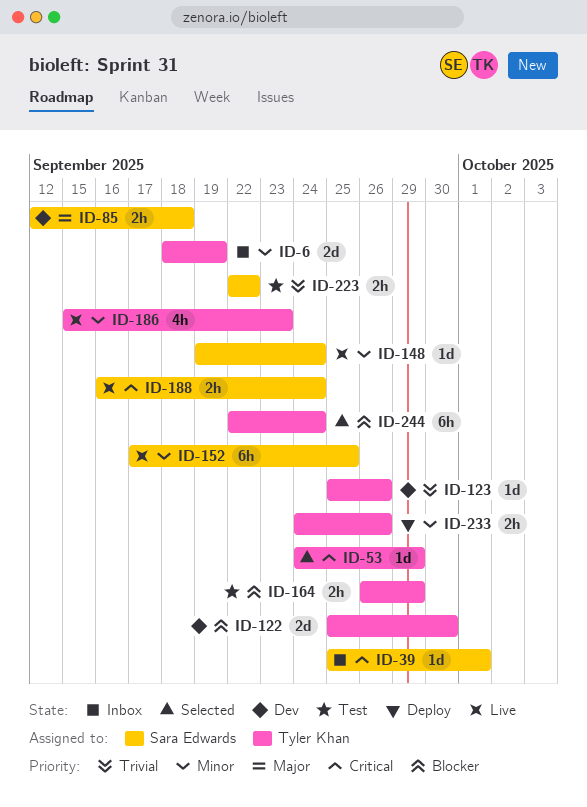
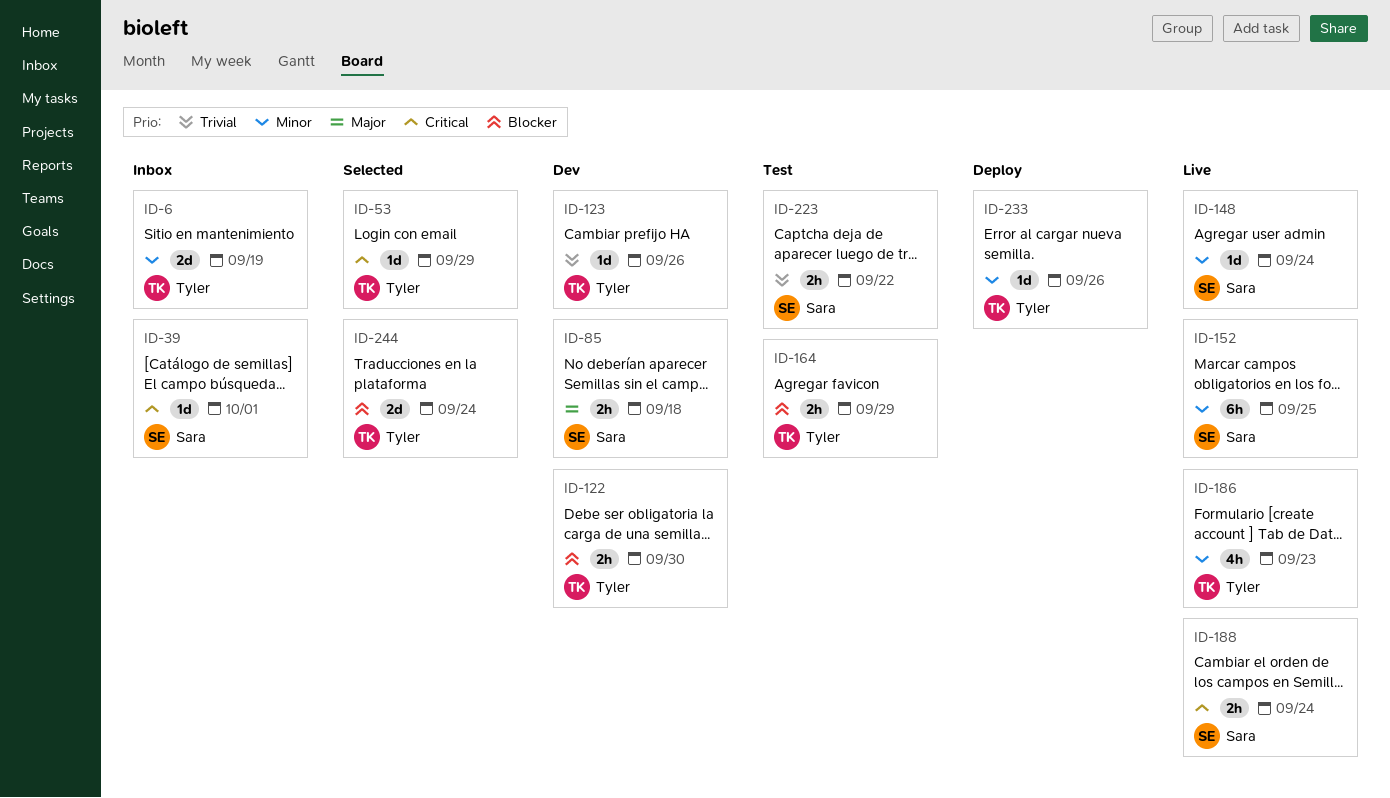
ID-122, estimate: 2d -> 2h
ID-233, estimate: 2h -> 1d
ID-244, estimate: 6h -> 2d

